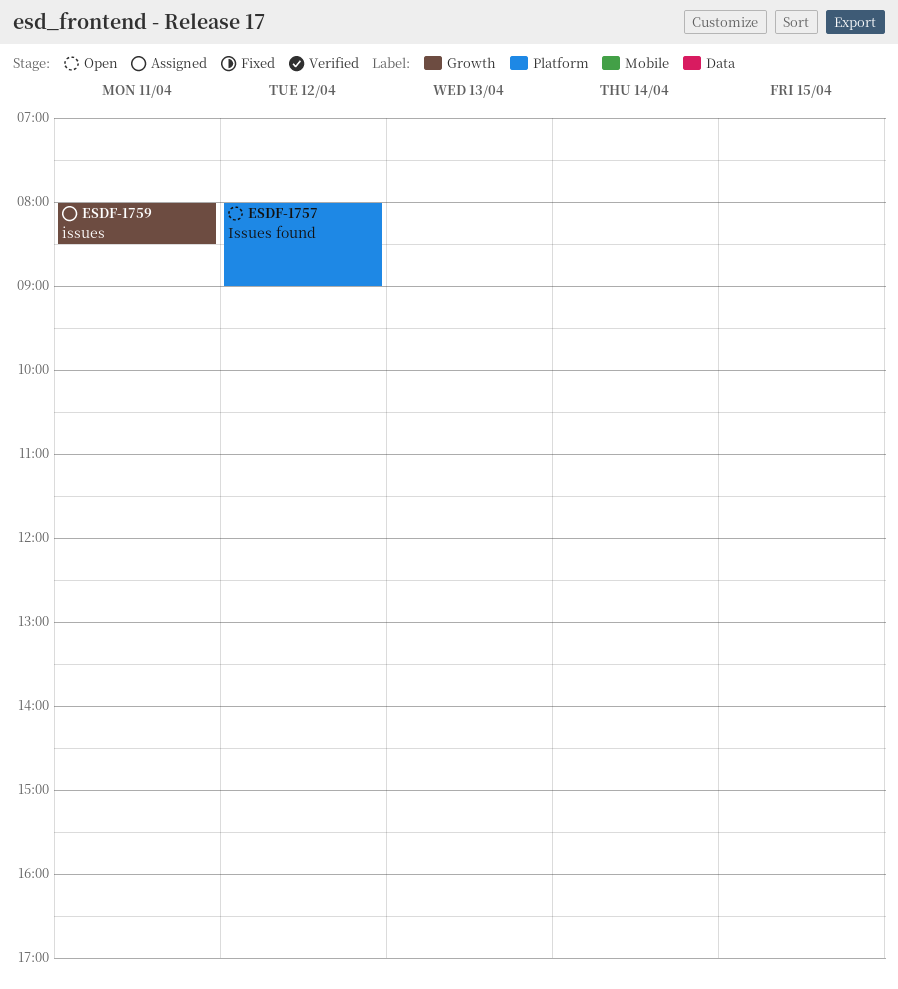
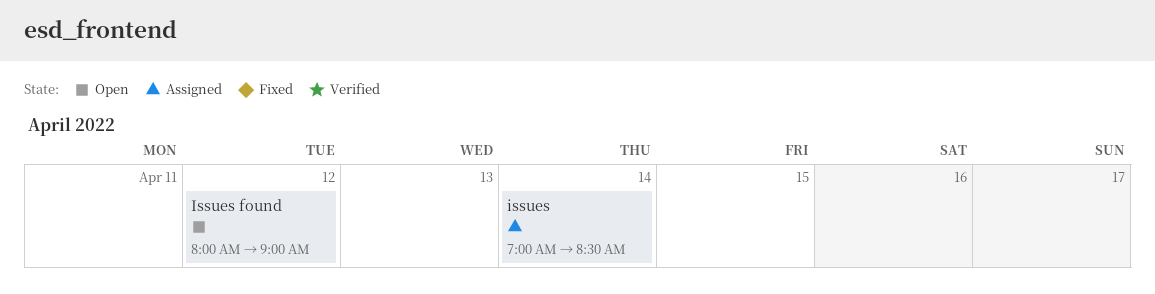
issues, day: Apr 11 -> Apr 14
issues, begins: 08:00 -> 07:00

